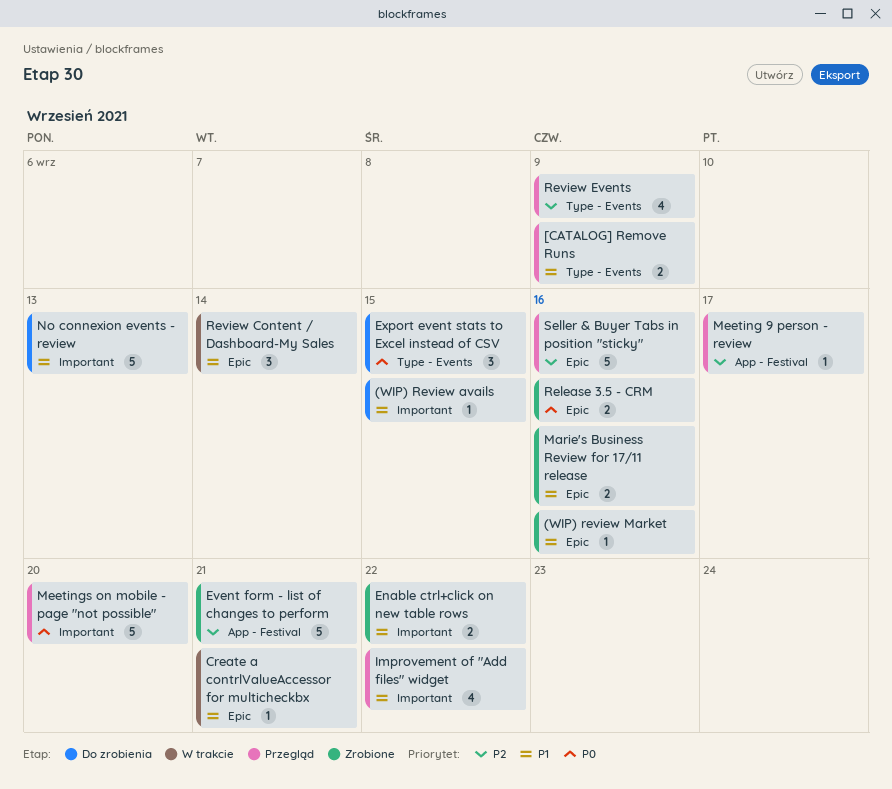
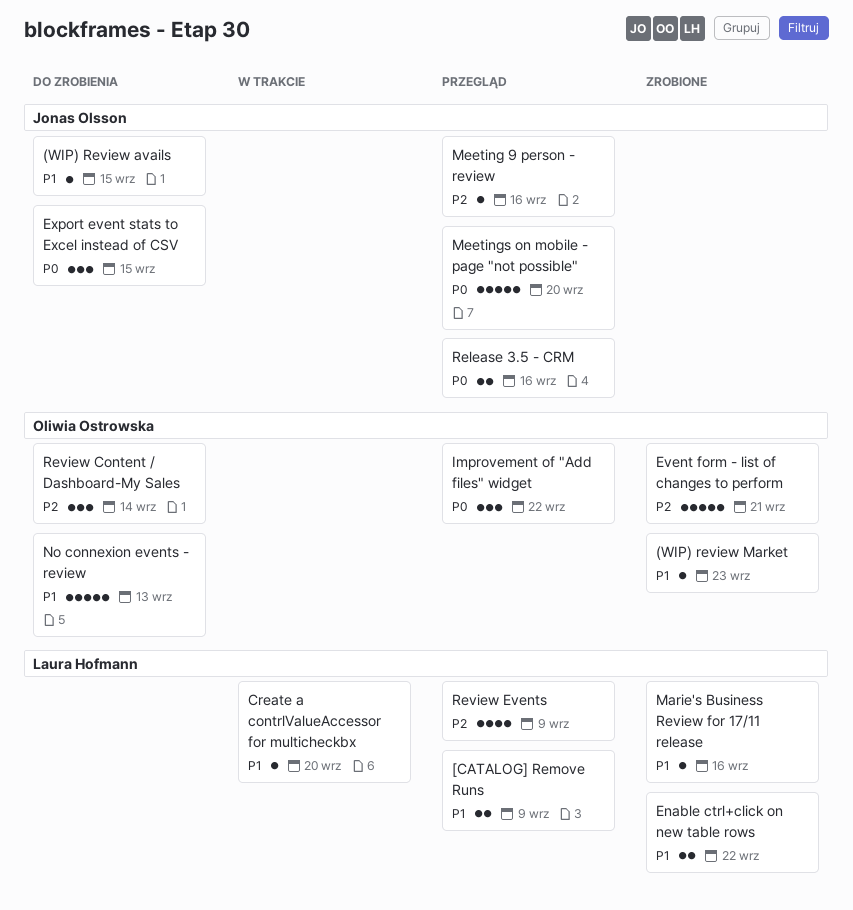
(WIP) review Market, due: Sep 16 -> Sep 23
Create a contrlValueAccessor for multicheckbx, due: Sep 21 -> Sep 20
Improvement of "Add files" widget, priority: P1 -> P0
Improvement of "Add files" widget, estimate: 4 -> 3
Marie's Business Review for 17/11 release, estimate: 2 -> 1
Meeting 9 person - review, due: Sep 17 -> Sep 16
Release 3.5 - CRM, status: Zrobione -> Przegląd
Review Content / Dashboard-My Sales, status: W trakcie -> Do zrobienia
Review Content / Dashboard-My Sales, priority: P1 -> P2
Seller & Buyer Tabs in position "sticky": present -> none

